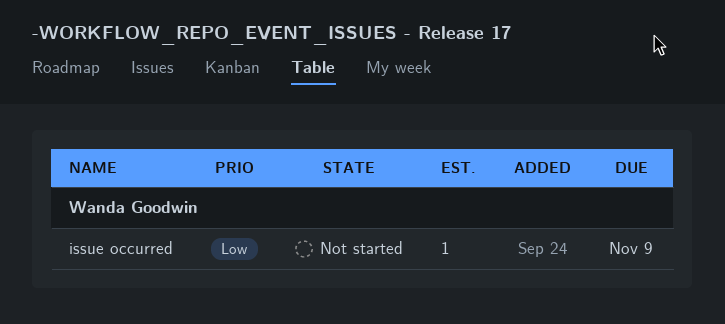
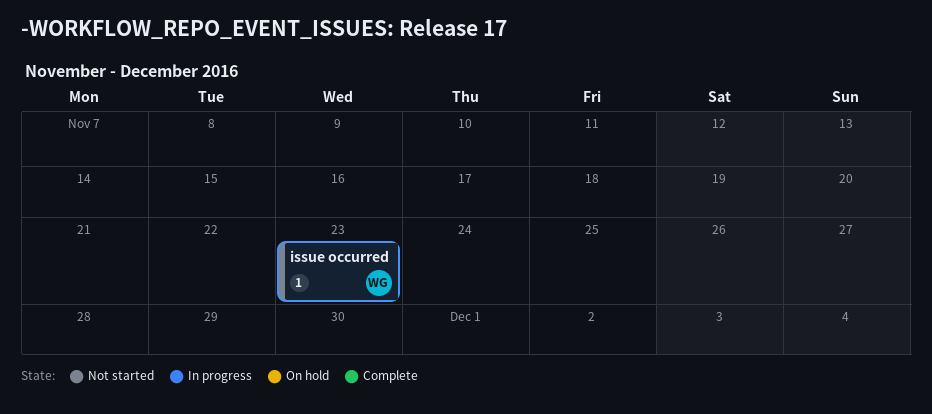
issue occurred, due: Nov 9 -> Nov 23

